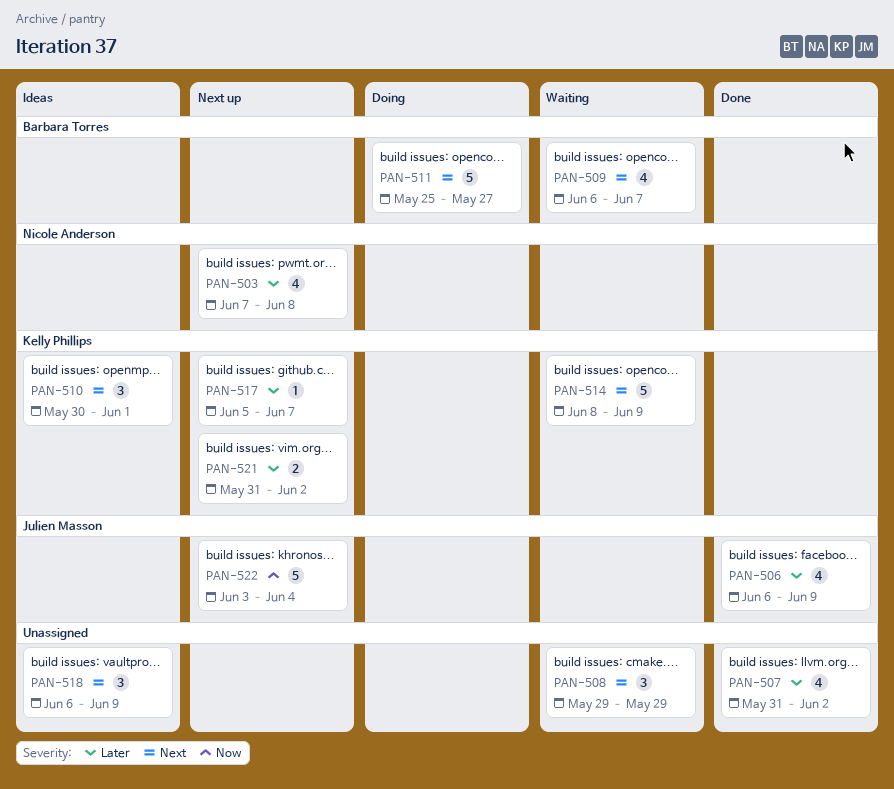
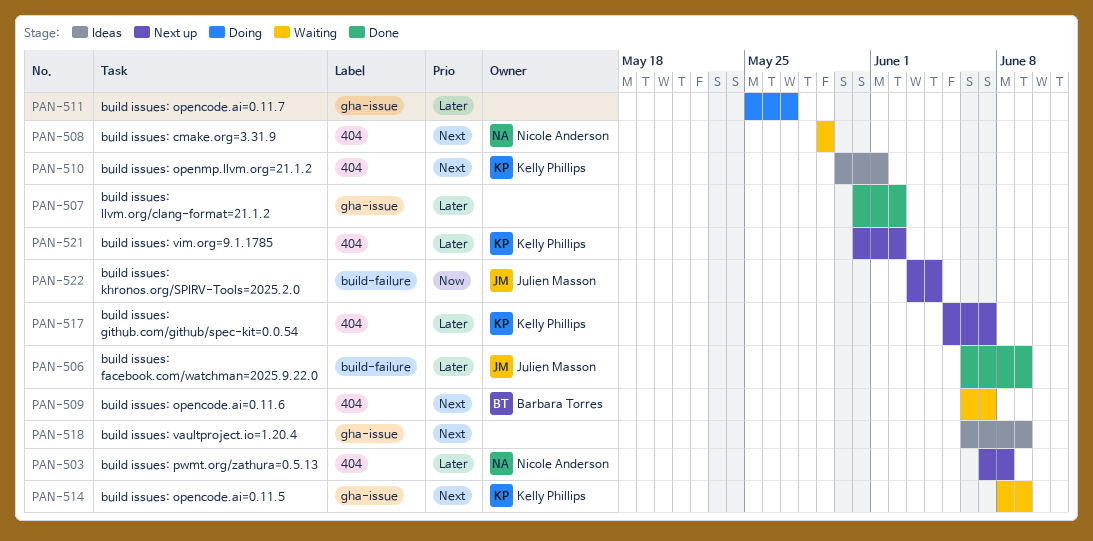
PAN-508, owner: none -> Nicole Anderson
PAN-511, owner: Barbara Torres -> none
PAN-511, priority: Next -> Later

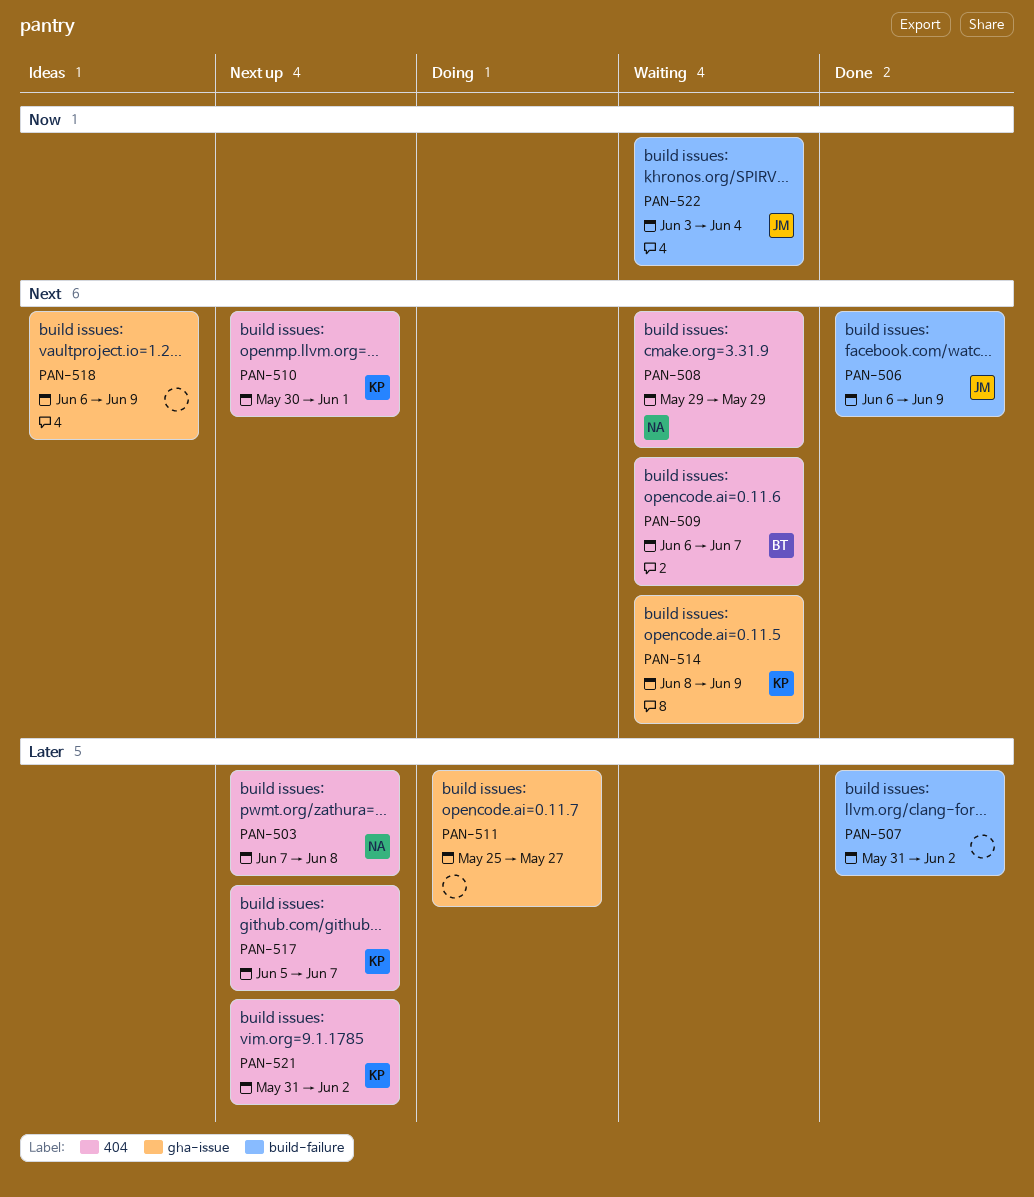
PAN-506, priority: Later -> Next
PAN-507, label: gha-issue -> build-failure
PAN-510, status: Ideas -> Next up
PAN-522, status: Next up -> Waiting

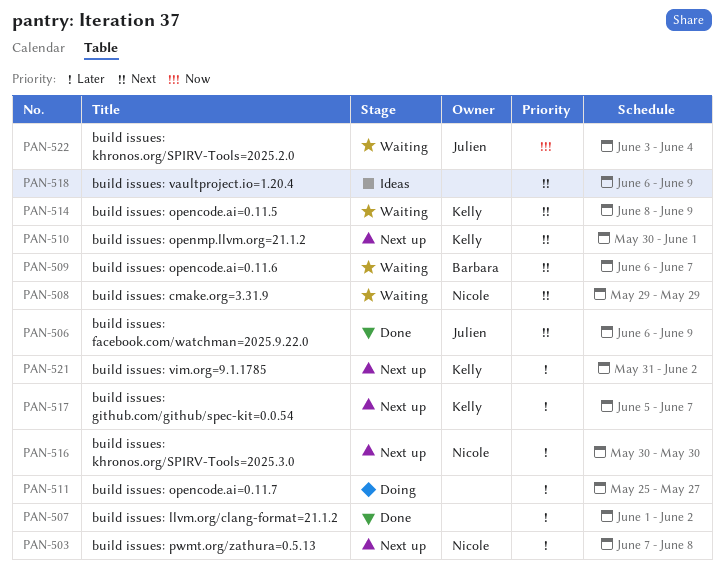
PAN-507, start: May 31 -> Jun 1
PAN-516: none -> present

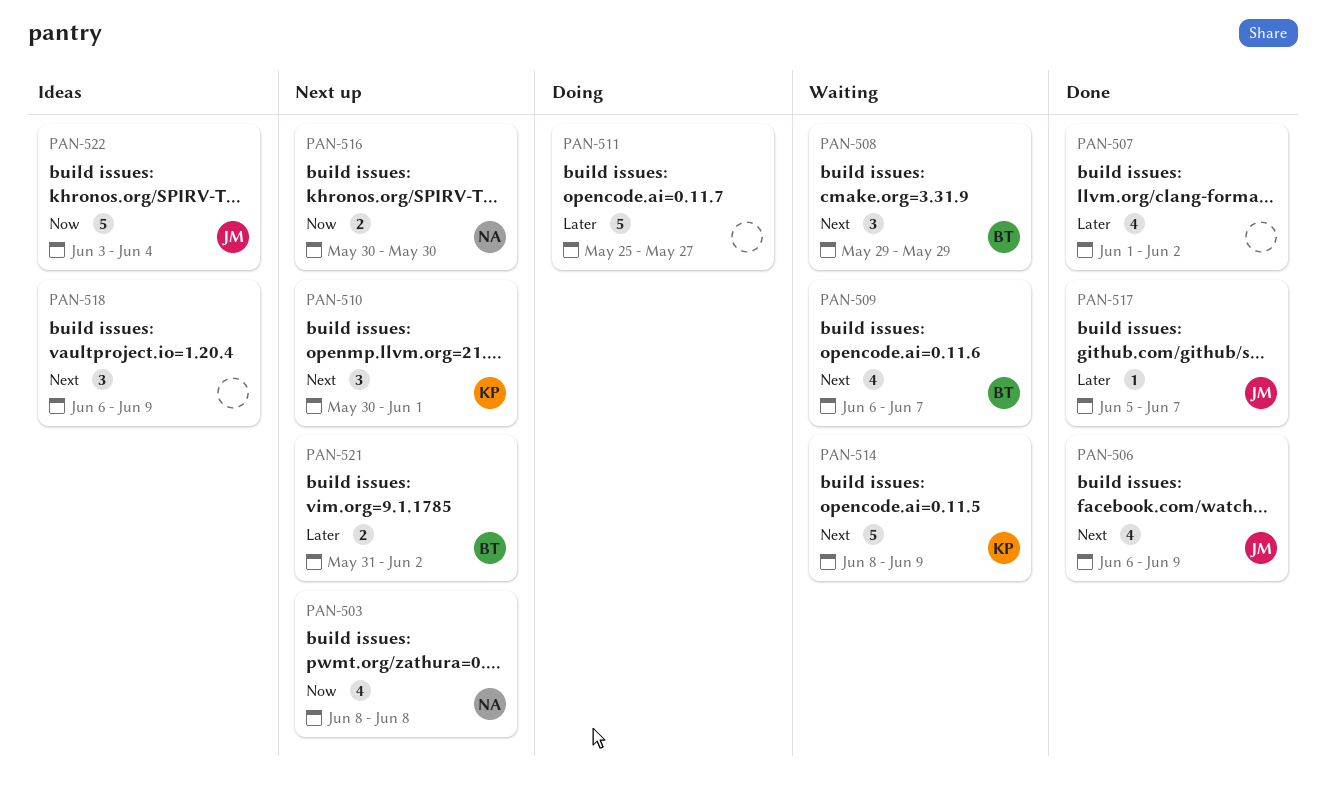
PAN-503, priority: Later -> Now
PAN-503, start: Jun 7 -> Jun 8
PAN-508, owner: Nicole -> Barbara
PAN-516, priority: Later -> Now
PAN-517, status: Next up -> Done
PAN-517, owner: Kelly -> Julien
PAN-521, owner: Kelly -> Barbara
PAN-522, status: Waiting -> Ideas

